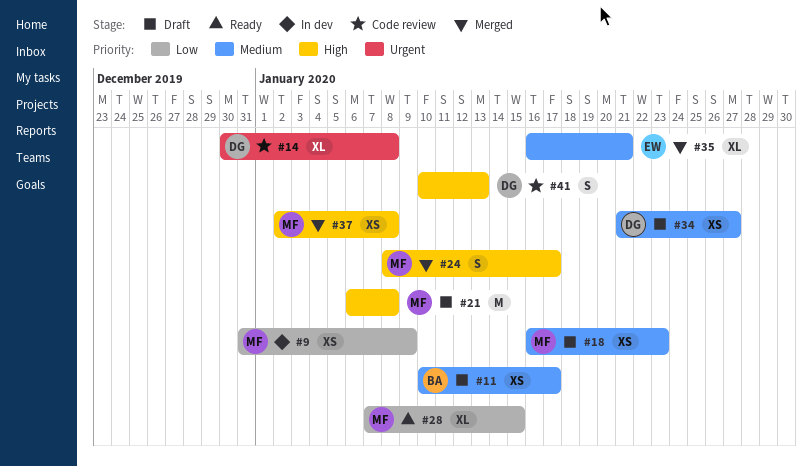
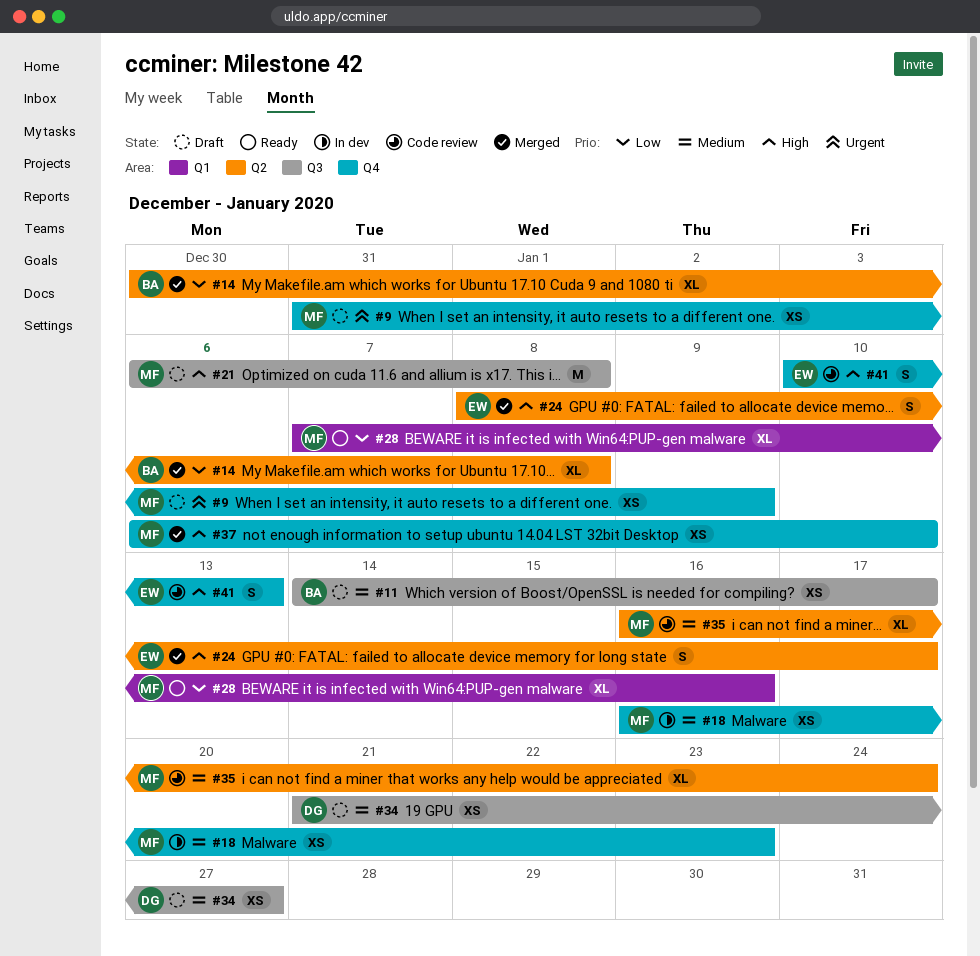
#9, status: In dev -> Draft
#9, priority: Low -> Urgent
#11, start: Jan 10 -> Jan 14
#14, status: Code review -> Merged
#14, owner: DG -> BA
#14, priority: Urgent -> Low
#18, status: Draft -> In dev
#24, owner: MF -> EW
#28, due: Jan 15 -> Jan 16
#35, status: Merged -> Code review
#35, owner: EW -> MF
#35, due: Jan 21 -> Jan 24
#37, start: Jan 2 -> Jan 6
#37, due: Jan 8 -> Jan 10
#41, owner: DG -> EW

